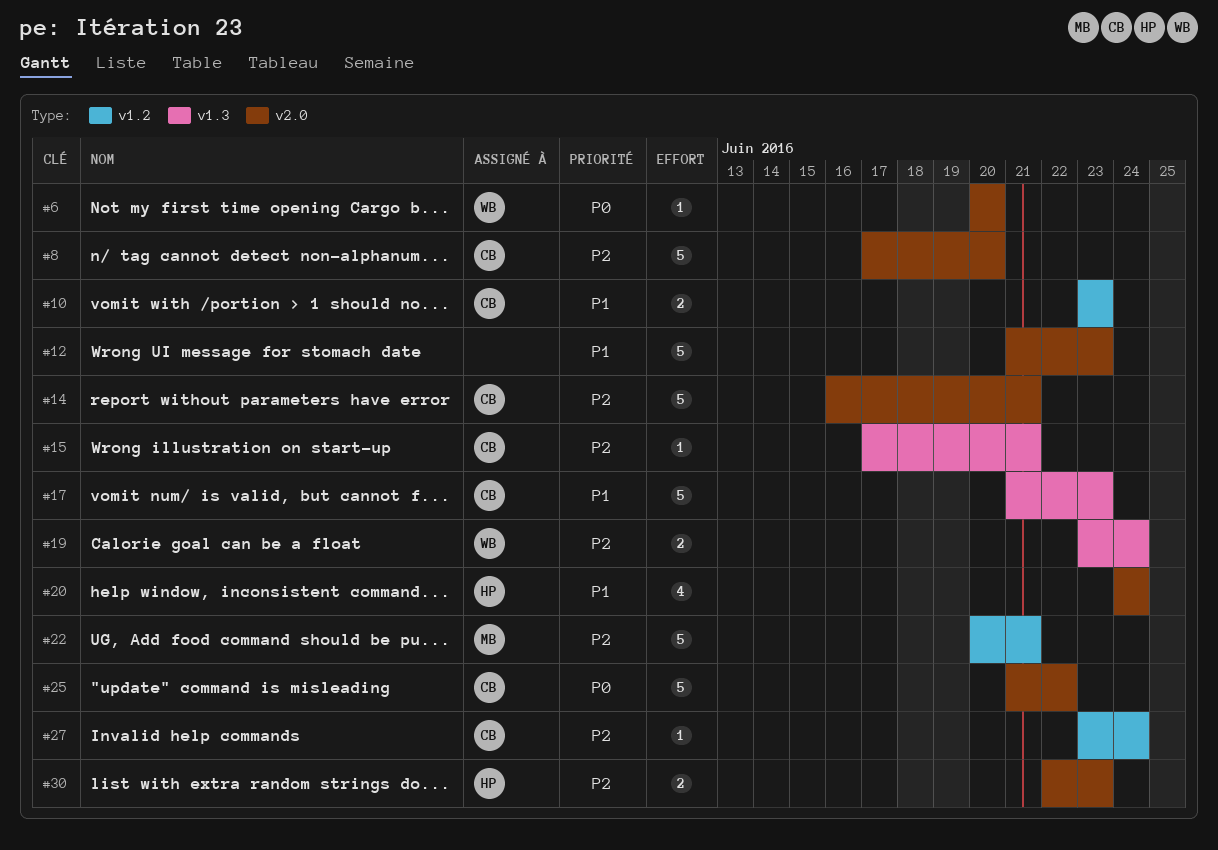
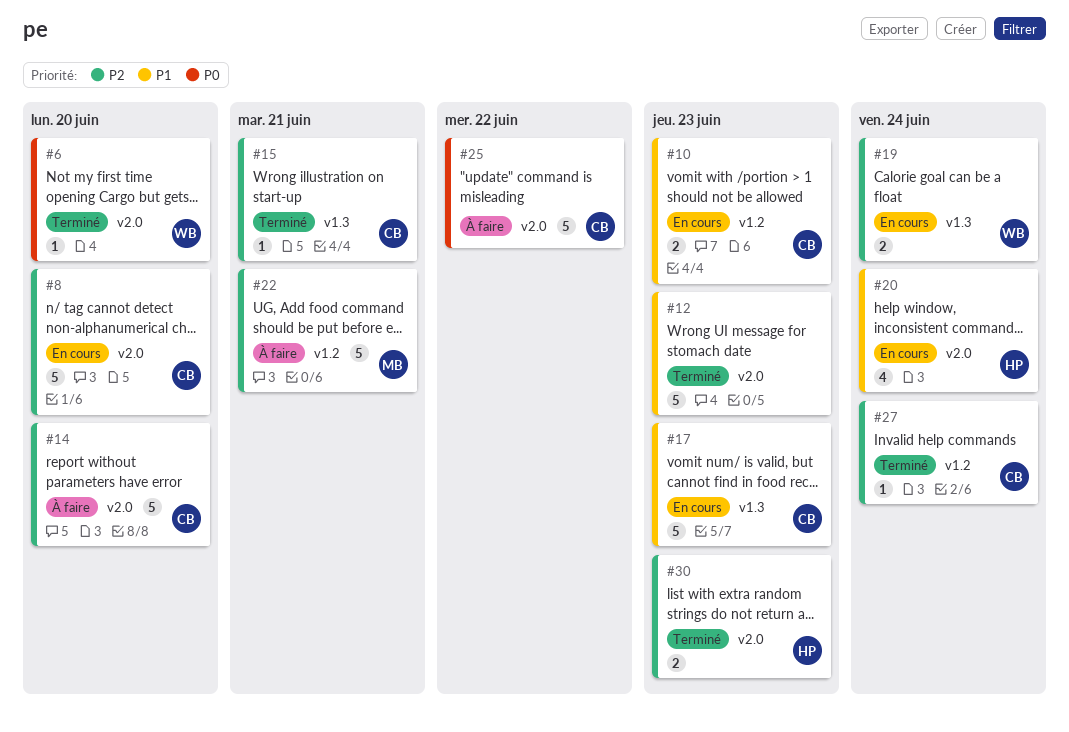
#14, due: Jun 21 -> Jun 20

